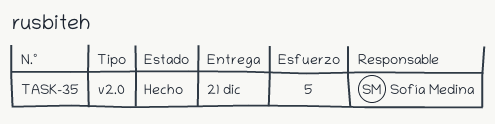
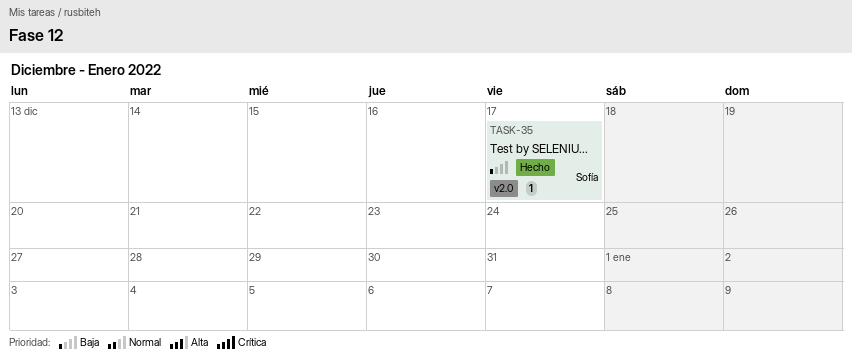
TASK-35, estimate: 5 -> 1
TASK-35, due: Dec 21 -> Dec 17

